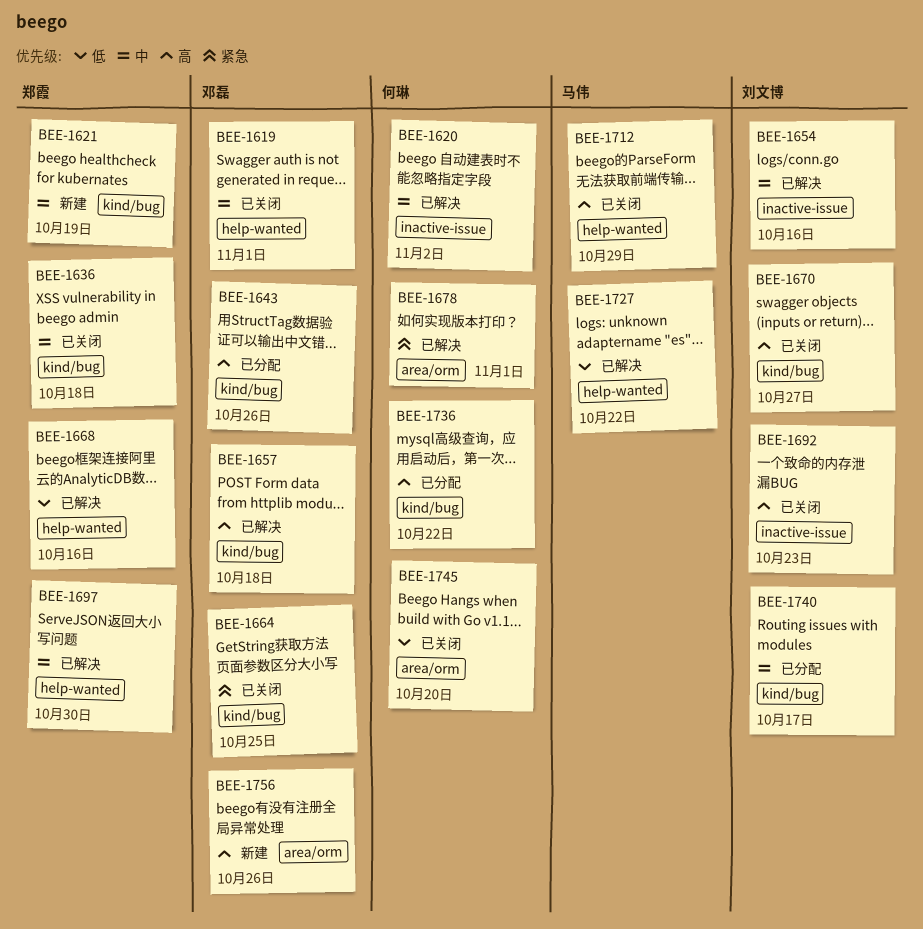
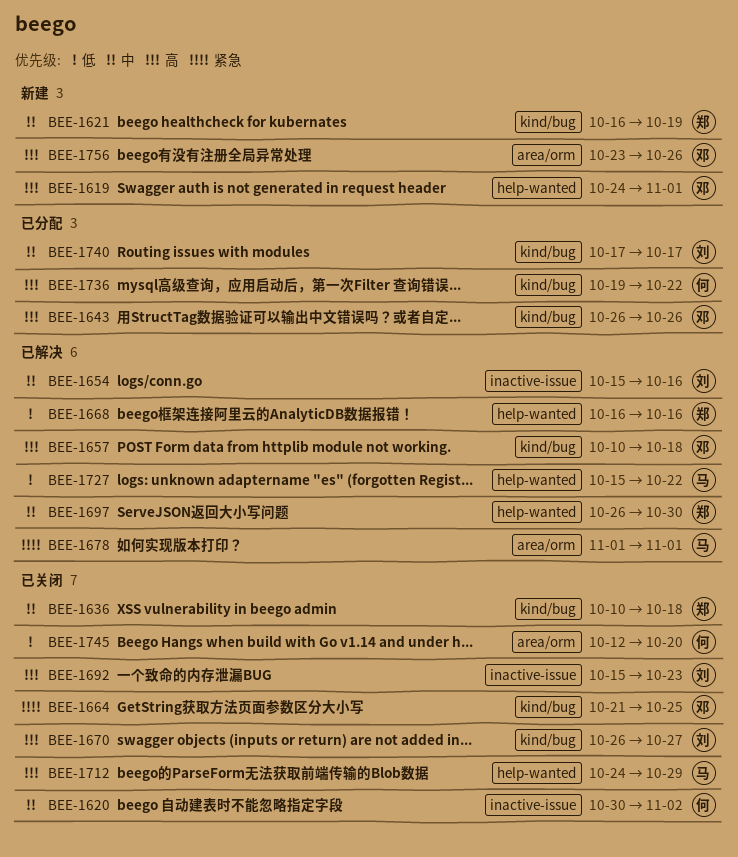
BEE-1619, status: 已关闭 -> 新建
BEE-1619, priority: 中 -> 高
BEE-1620, status: 已解决 -> 已关闭
BEE-1678, owner: 何琳 -> 马伟

